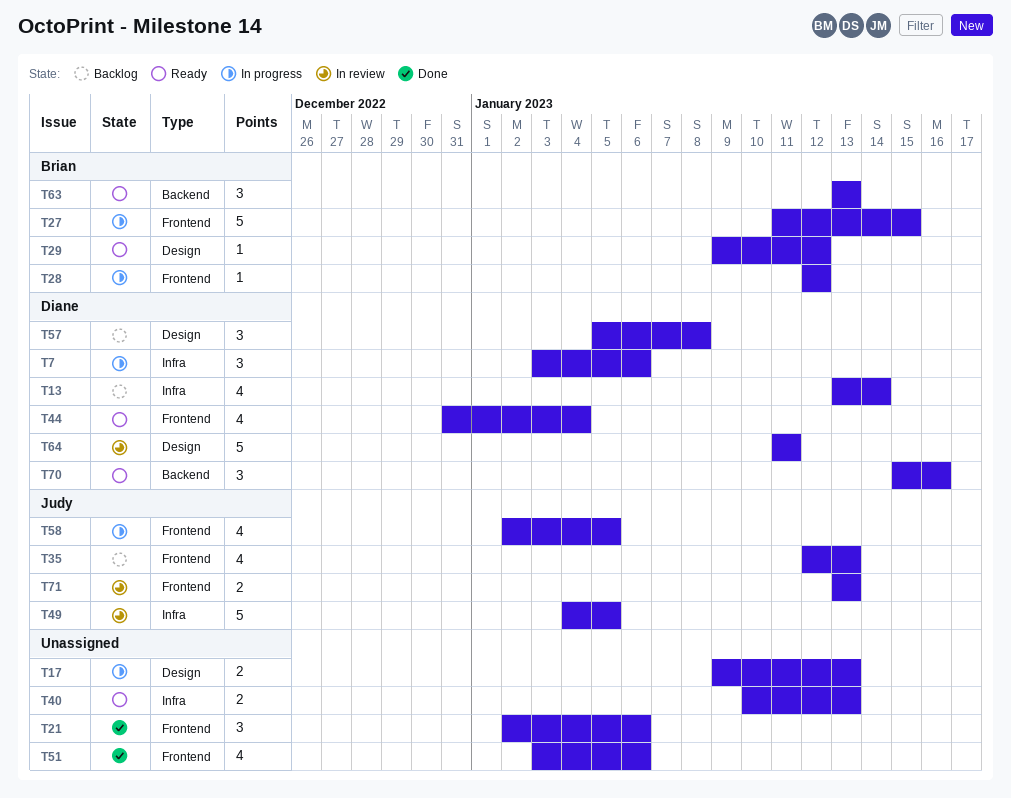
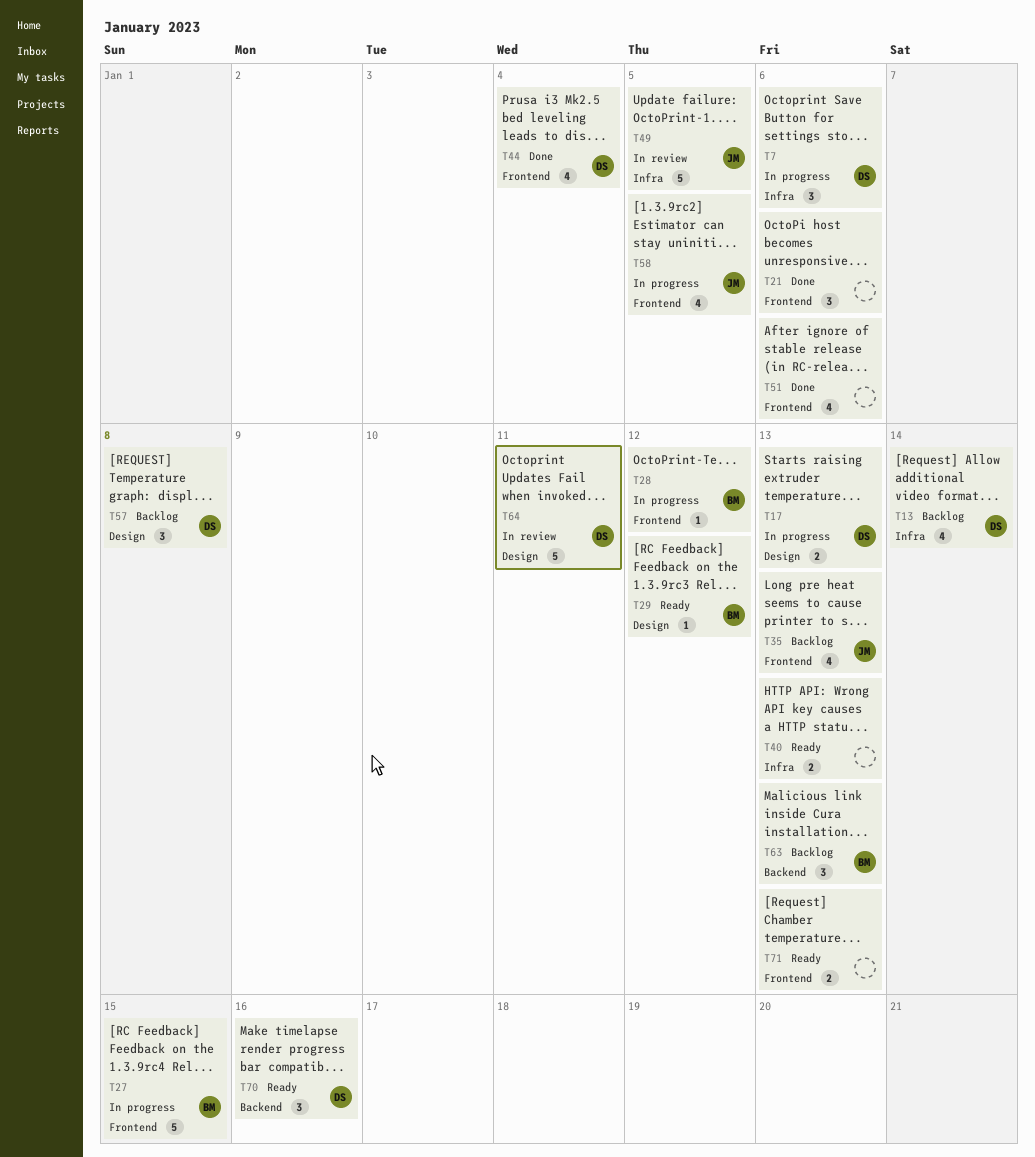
T17, owner: none -> Diane
T44, status: Ready -> Done
T63, status: Ready -> Backlog
T71, status: In review -> Ready
T71, owner: Judy -> none

